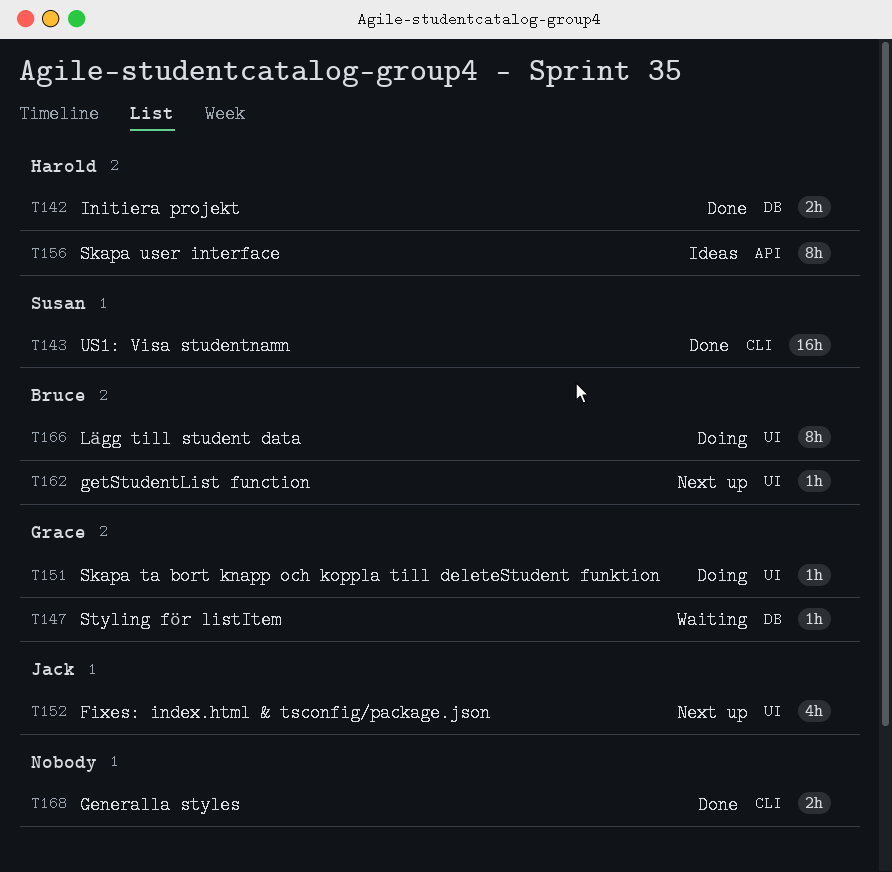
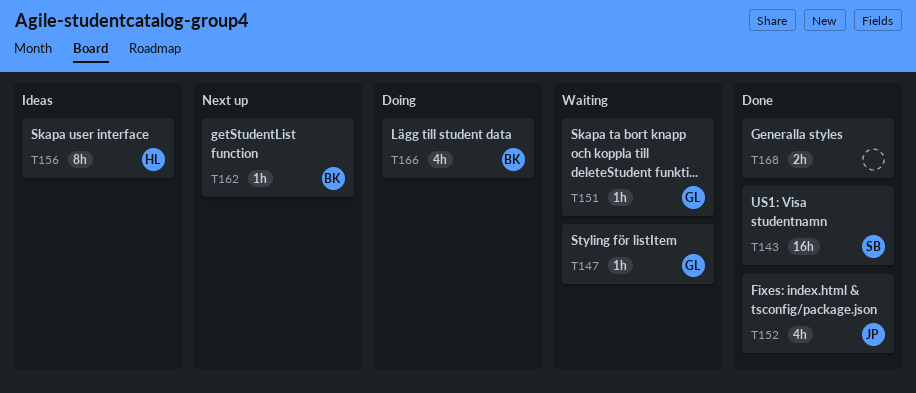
T142: present -> none
T151, status: Doing -> Waiting
T152, status: Next up -> Done
T166, estimate: 8h -> 4h

